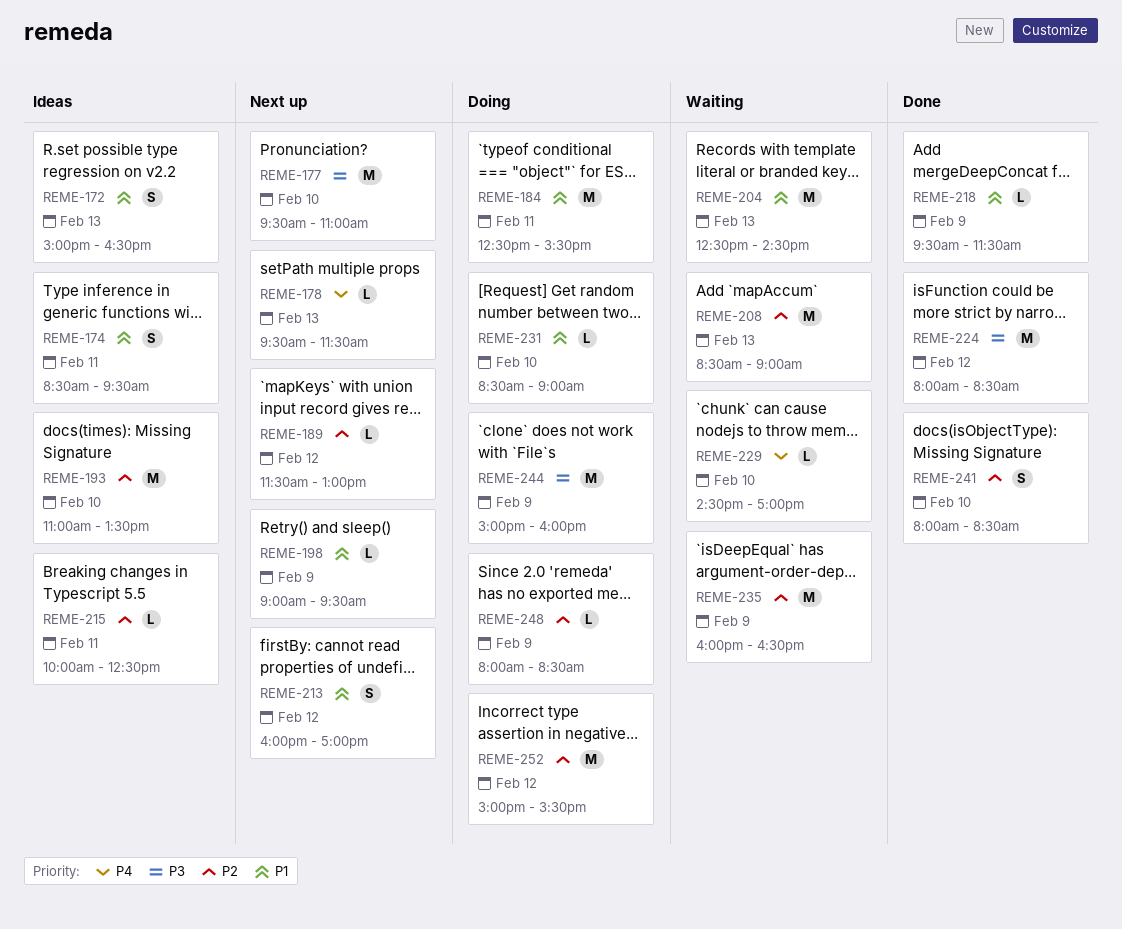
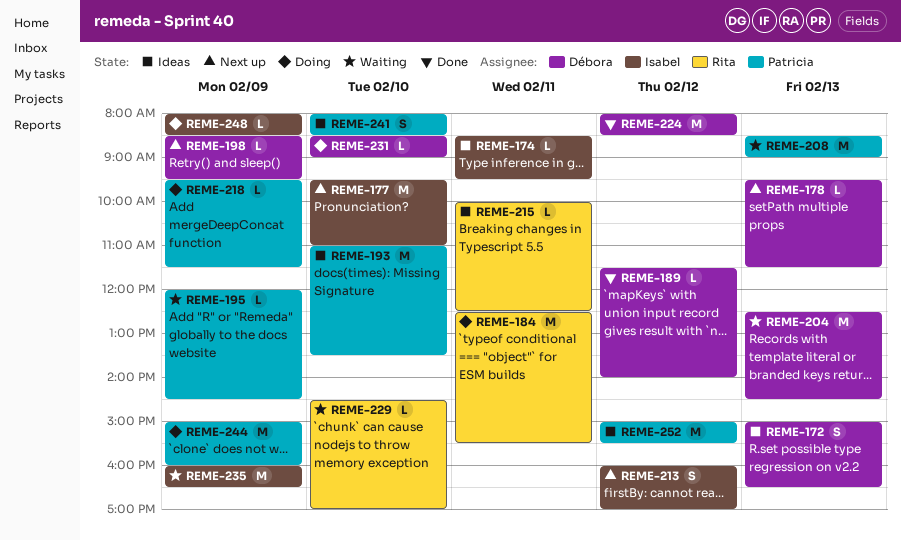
REME-174, estimate: S -> L
REME-189, status: Next up -> Done
REME-189, ends: 13:00 -> 14:00
REME-195: none -> present
REME-198, begins: 09:00 -> 08:30
REME-218, status: Done -> Doing
REME-241, status: Done -> Ideas
REME-252, status: Doing -> Ideas

